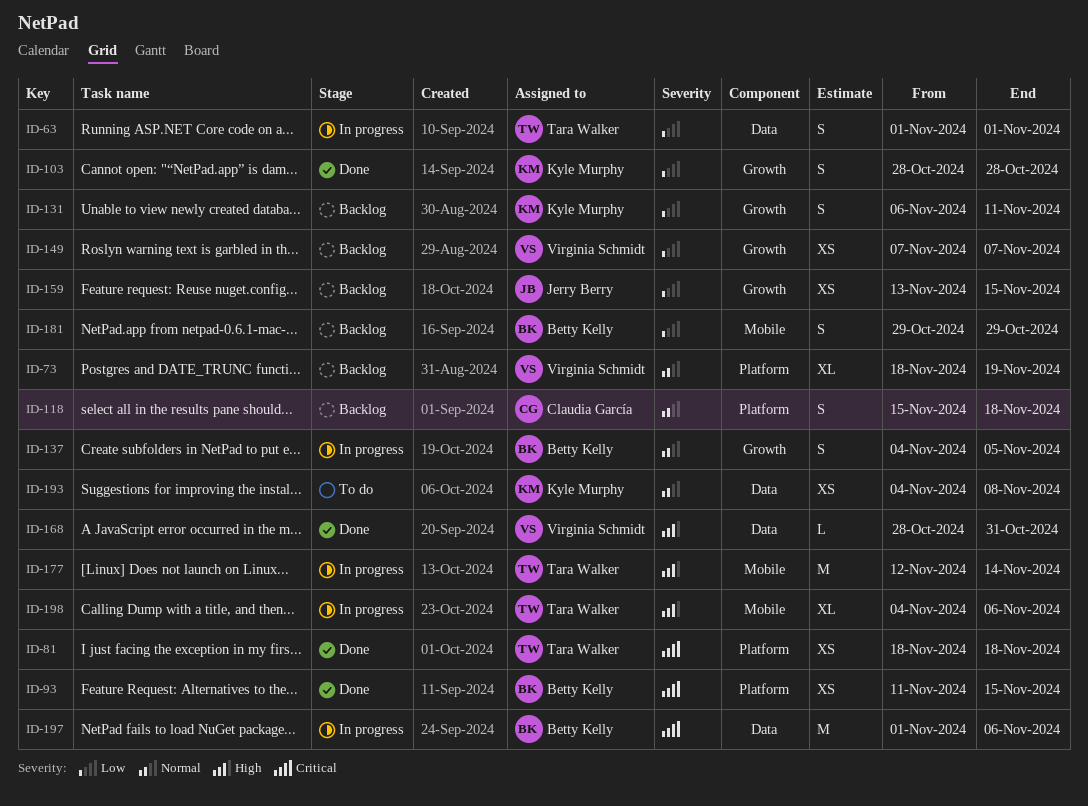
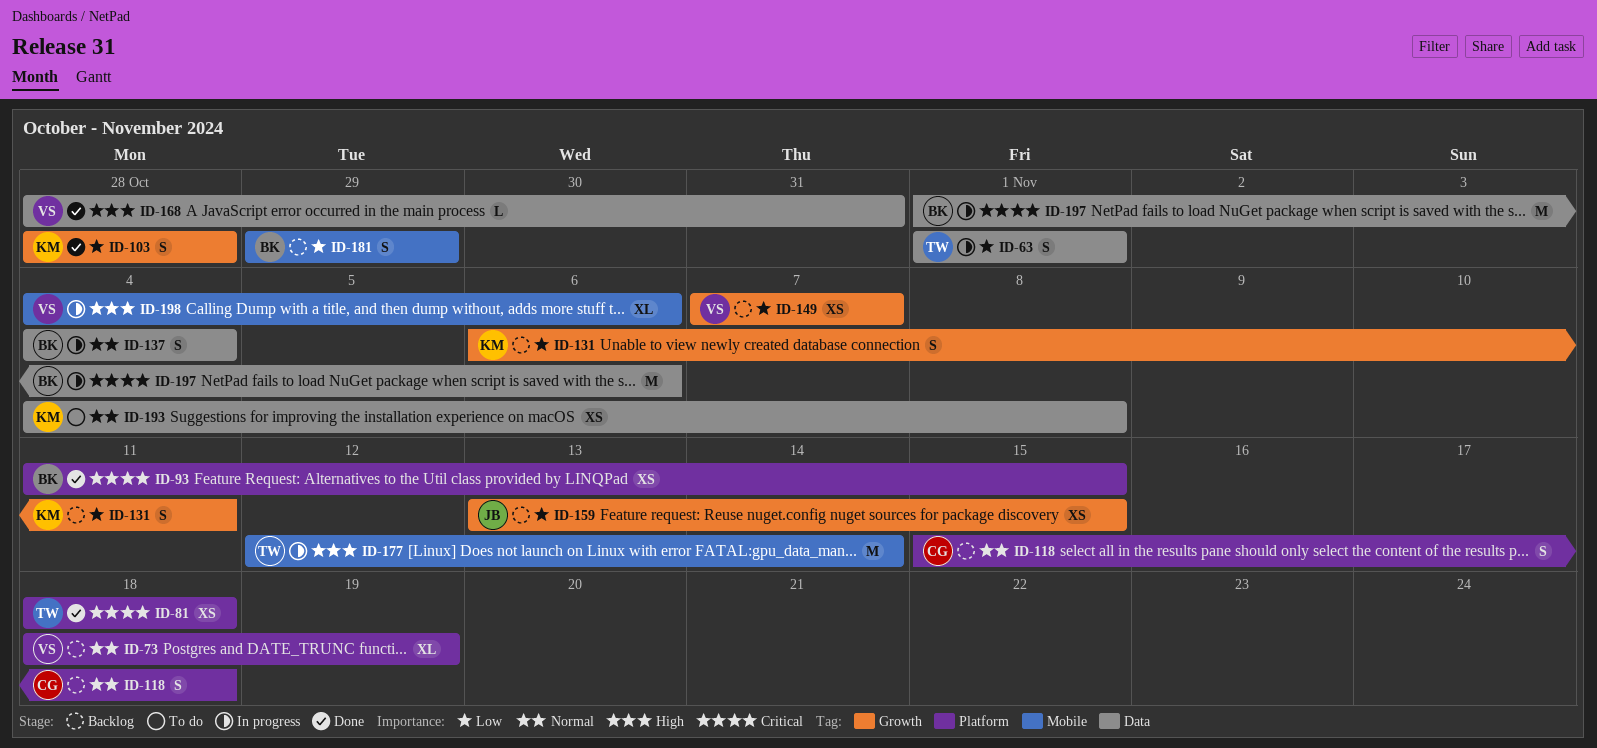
ID-137, label: Growth -> Data
ID-137, due: Nov 5 -> Nov 4
ID-198, owner: Tara Walker -> Virginia Schmidt

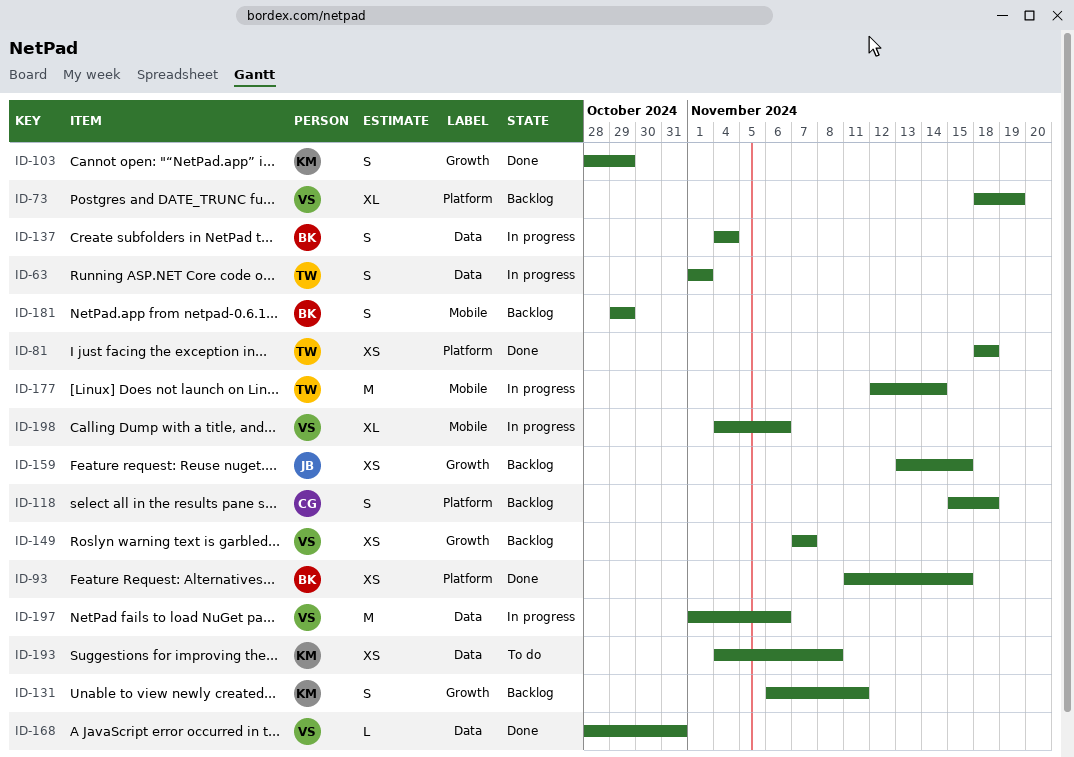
ID-103, due: Oct 28 -> Oct 29
ID-197, owner: BK -> VS

